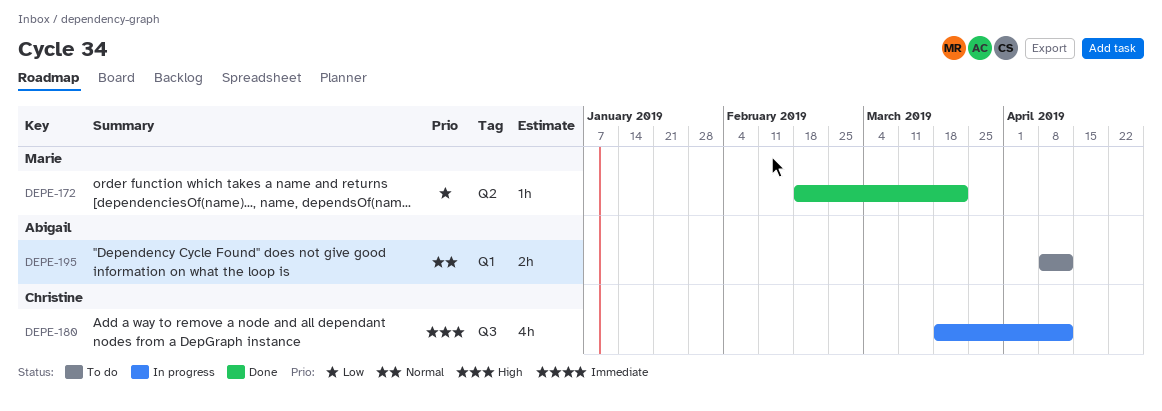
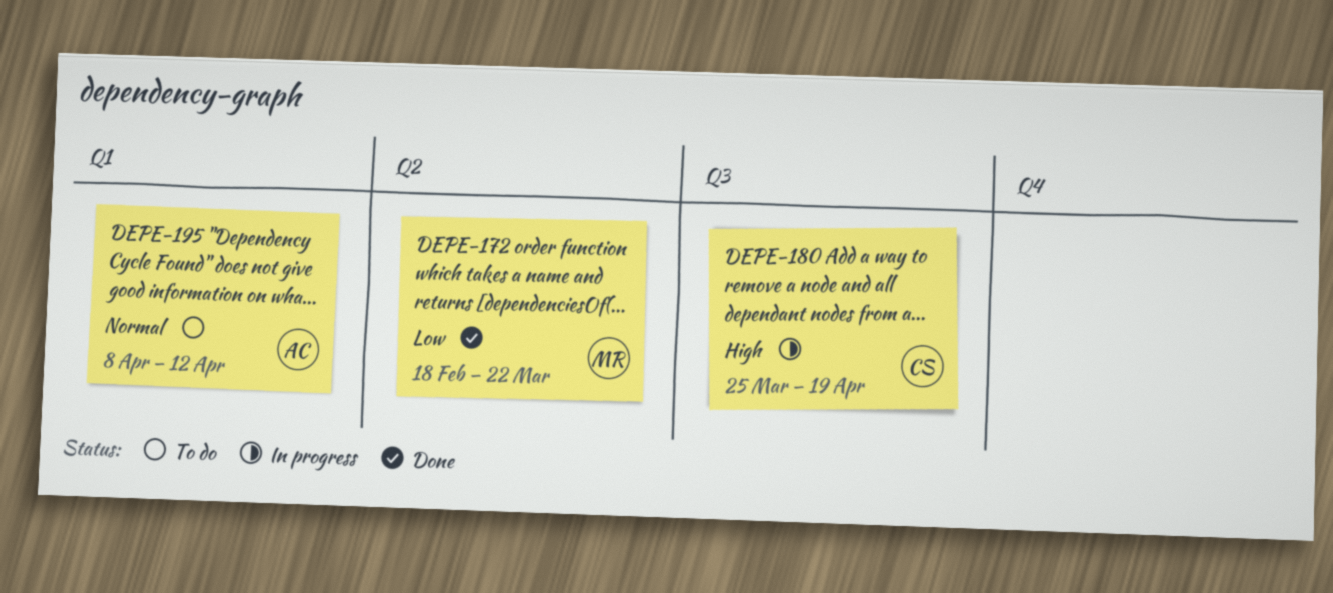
DEPE-180, start: Mar 18 -> Mar 25
DEPE-180, due: Apr 12 -> Apr 19

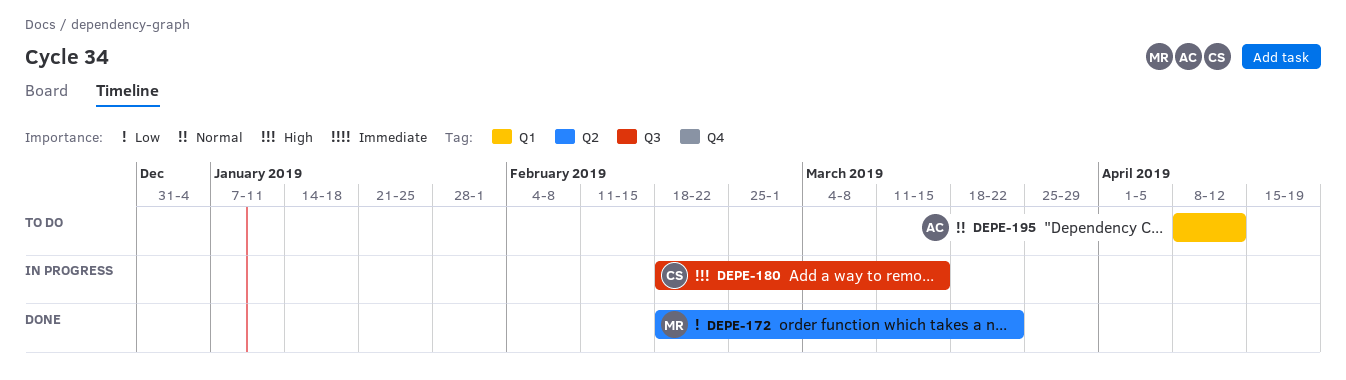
DEPE-180, start: Mar 25 -> Feb 18
DEPE-180, due: Apr 19 -> Mar 15

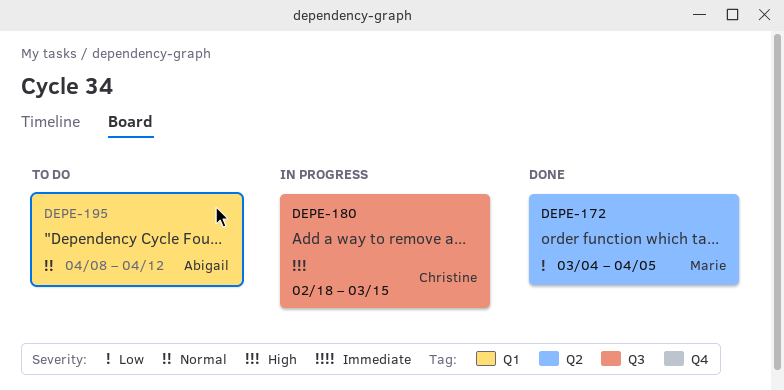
DEPE-172, start: Feb 18 -> Mar 4
DEPE-172, due: Mar 22 -> Apr 5

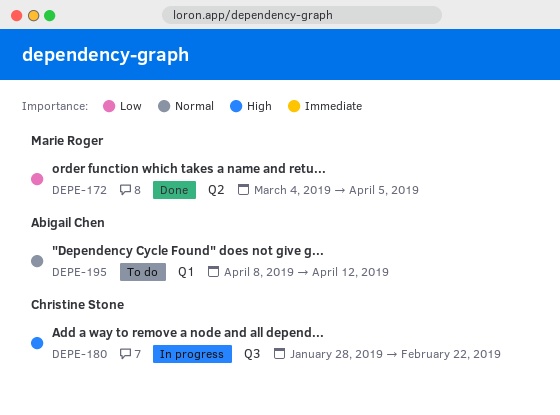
DEPE-180, start: Feb 18 -> Jan 28
DEPE-180, due: Mar 15 -> Feb 22

